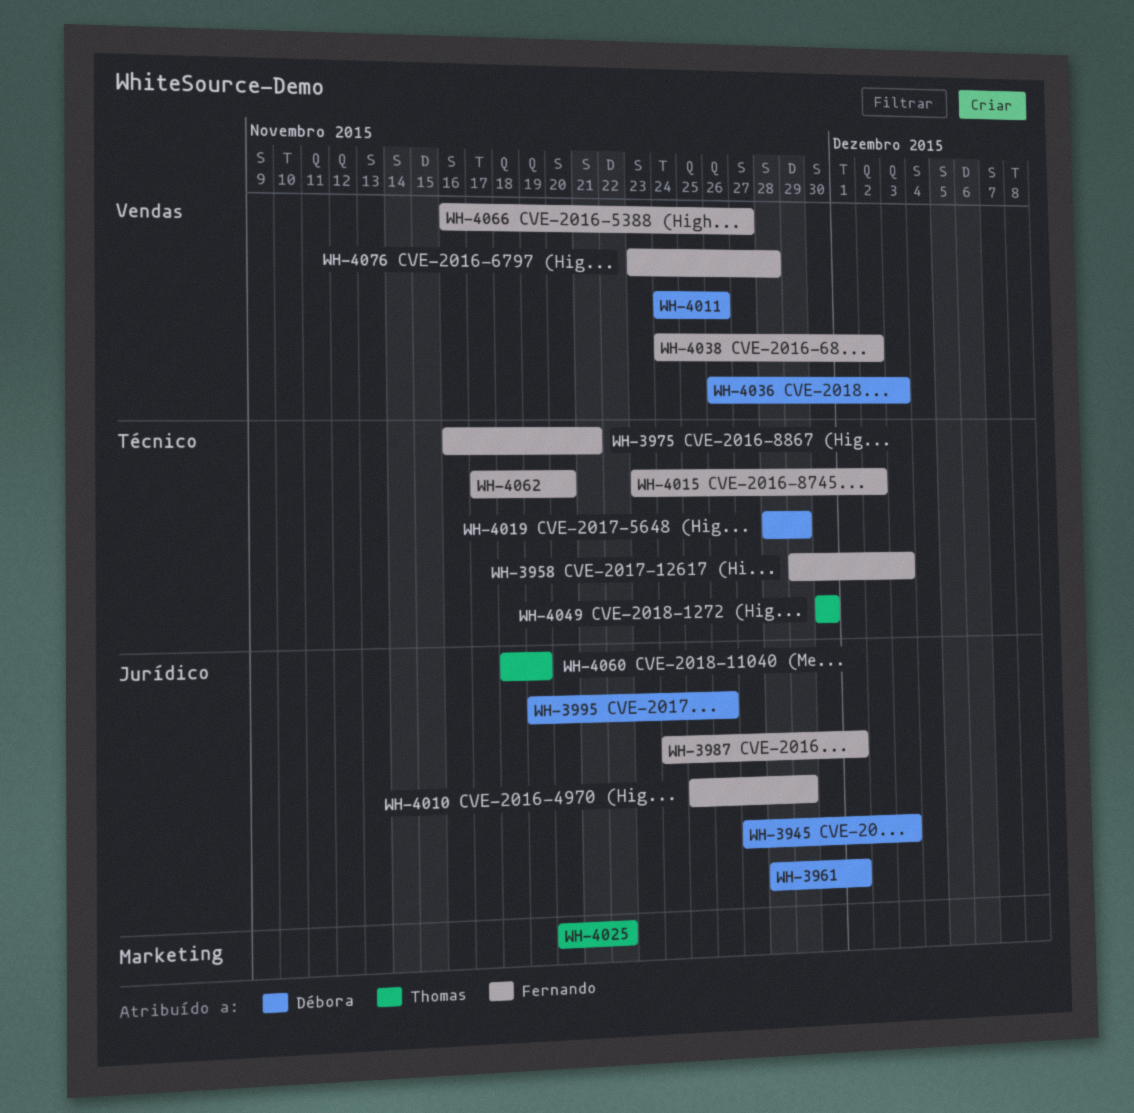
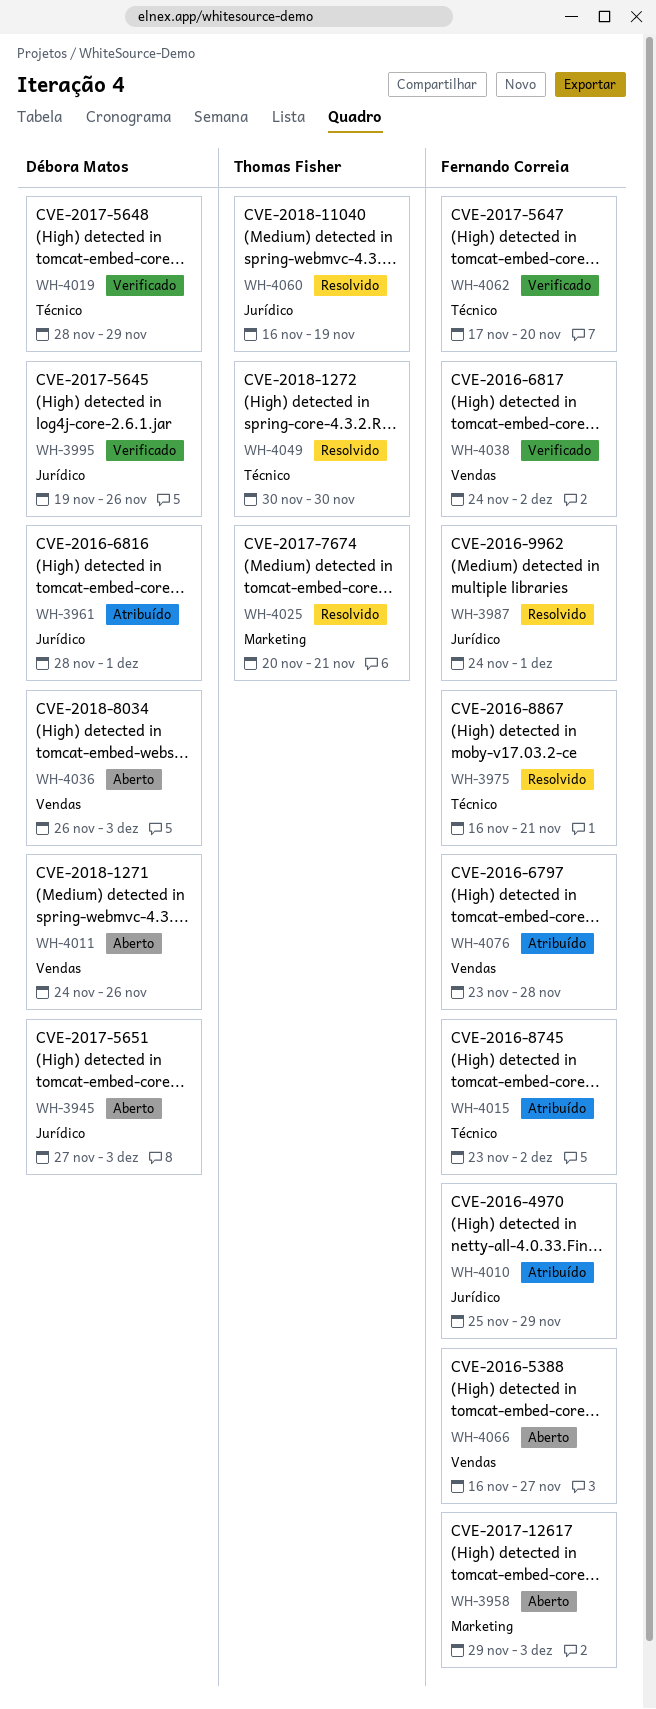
WH-3958, label: Técnico -> Marketing
WH-4025, due: Nov 22 -> Nov 21
WH-4060, start: Nov 18 -> Nov 16

